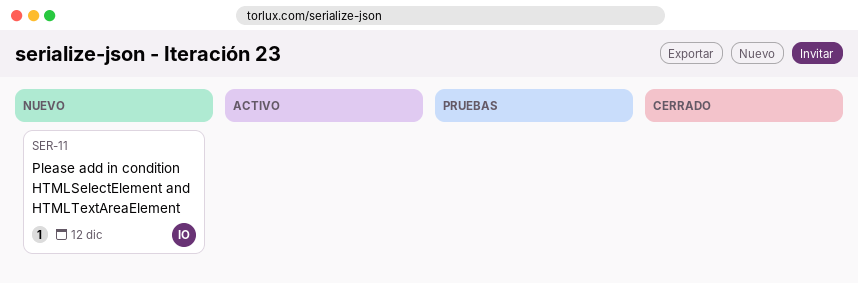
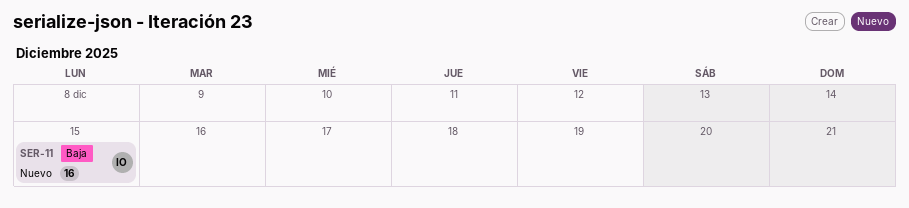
SER-11, estimate: 1 -> 16
SER-11, due: Dec 12 -> Dec 15

